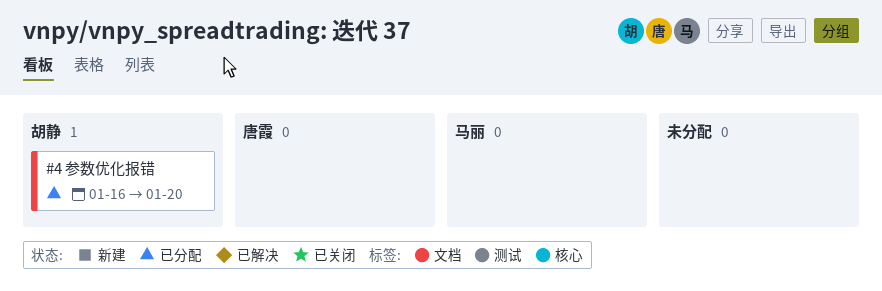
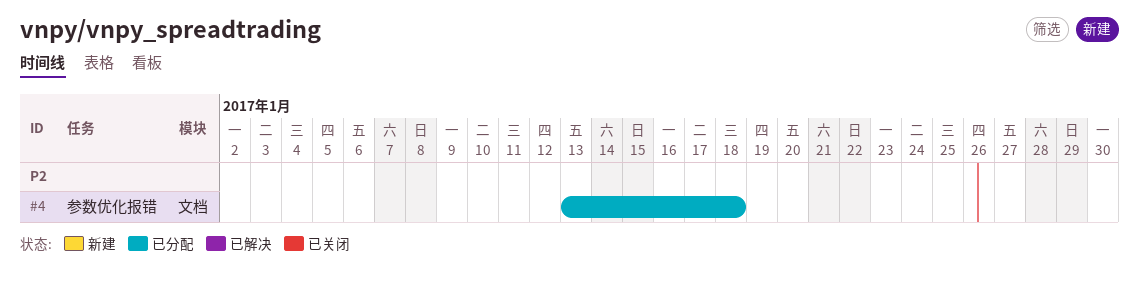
#4, start: Jan 16 -> Jan 13
#4, due: Jan 20 -> Jan 18

